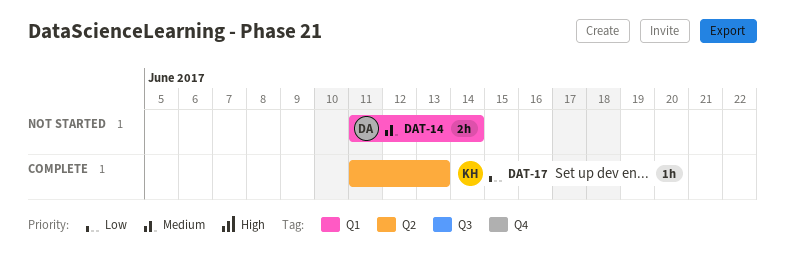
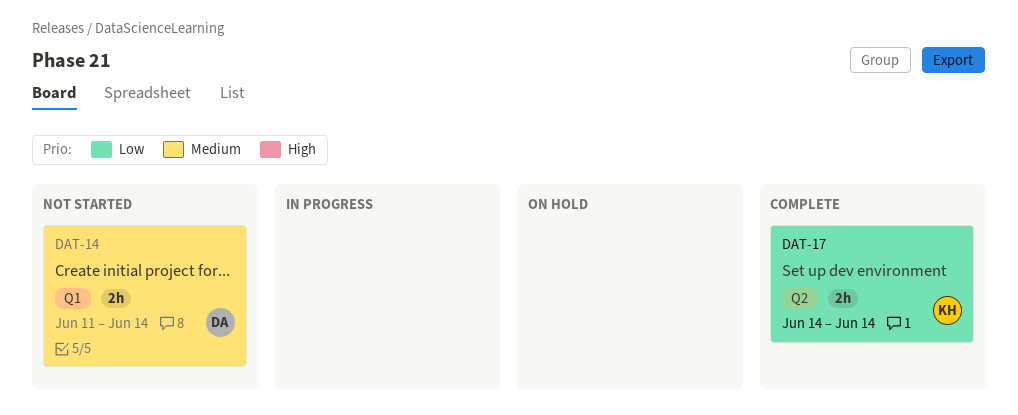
DAT-17, estimate: 1h -> 2h
DAT-17, start: Jun 11 -> Jun 14
DAT-17, due: Jun 13 -> Jun 14

